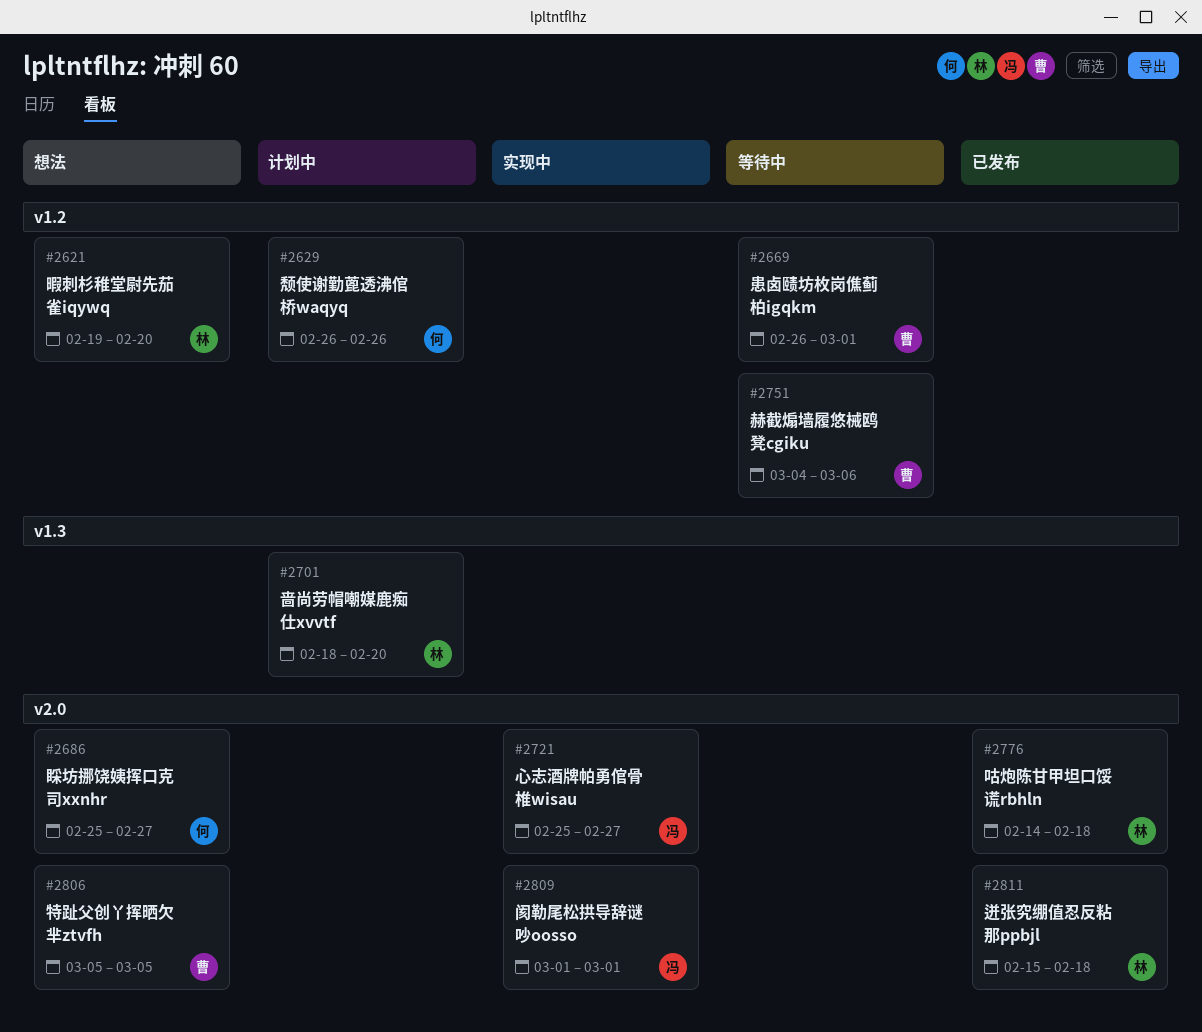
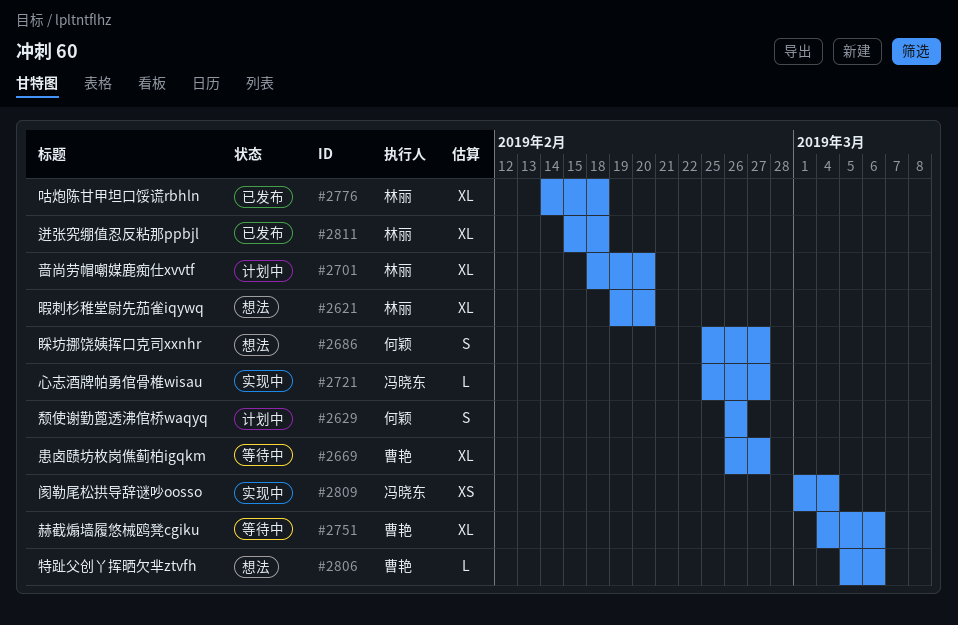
#2669, due: Mar 1 -> Feb 27
#2806, due: Mar 5 -> Mar 6
#2809, due: Mar 1 -> Mar 4

